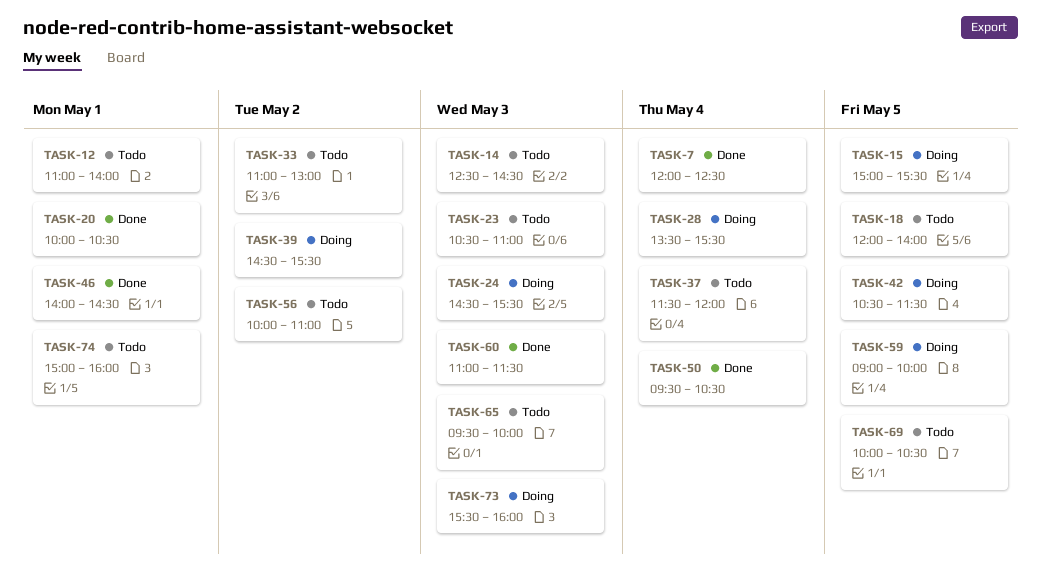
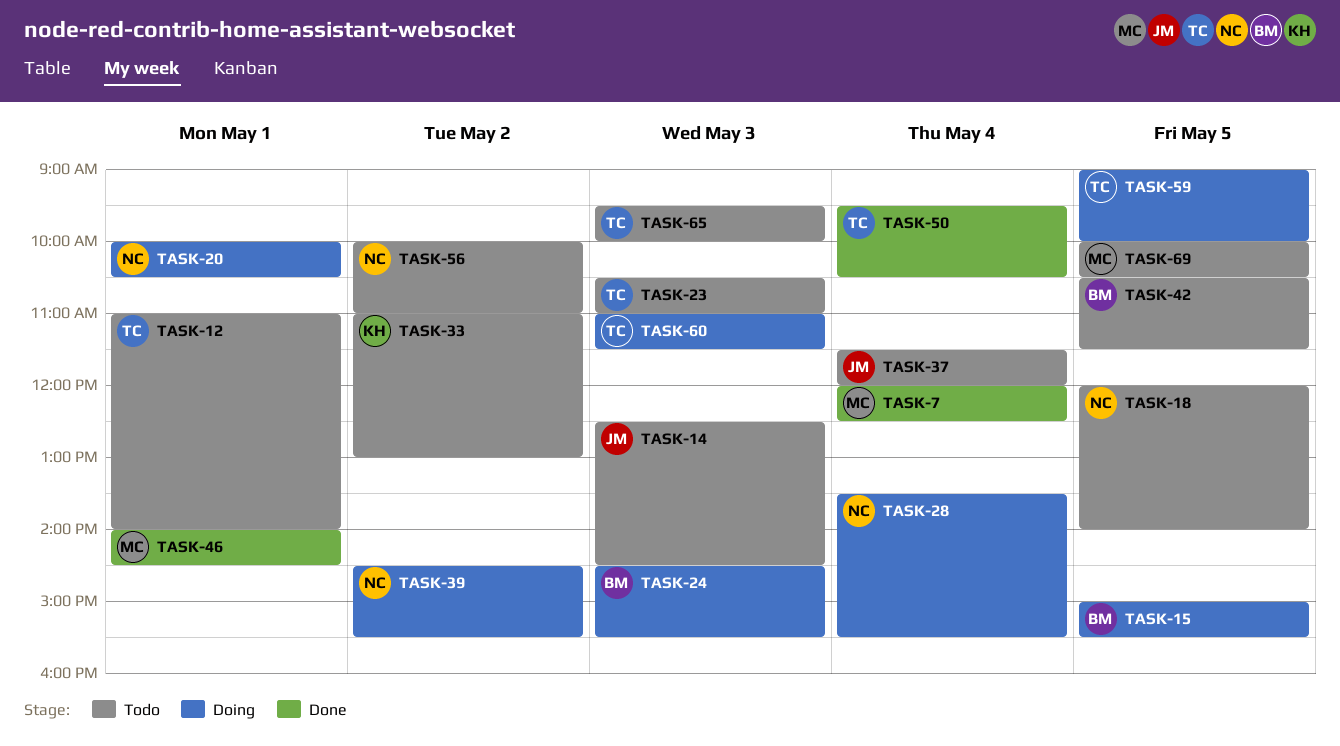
TASK-20, status: Done -> Doing
TASK-42, status: Doing -> Todo
TASK-60, status: Done -> Doing
TASK-73: present -> none
TASK-74: present -> none

